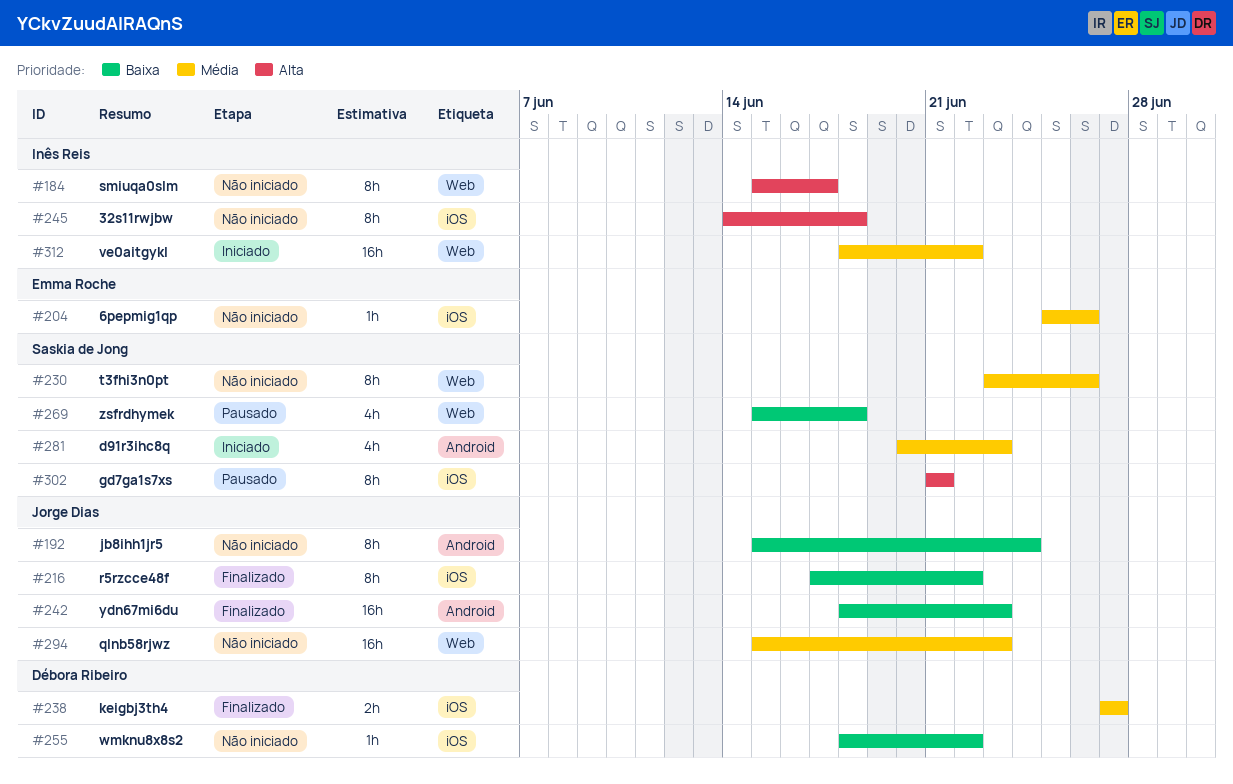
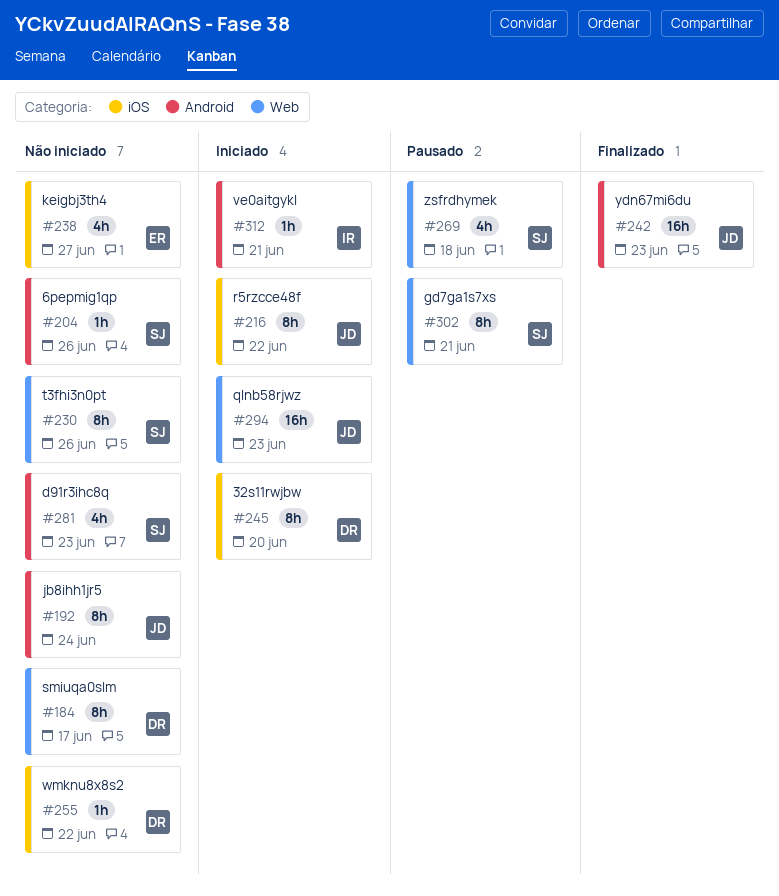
#184, owner: Inês Reis -> Débora Ribeiro
#204, owner: Emma Roche -> Saskia de Jong
#204, label: iOS -> Android
#216, status: Finalizado -> Iniciado
#238, status: Finalizado -> Não iniciado
#238, owner: Débora Ribeiro -> Emma Roche
#238, estimate: 2h -> 4h
#245, status: Não iniciado -> Iniciado
#245, owner: Inês Reis -> Débora Ribeiro
#245, due: Jun 18 -> Jun 20
#281, status: Iniciado -> Não iniciado
#294, status: Não iniciado -> Iniciado
#302, label: iOS -> Web
#312, label: Web -> Android
#312, estimate: 16h -> 1h
#312, due: Jun 22 -> Jun 21

